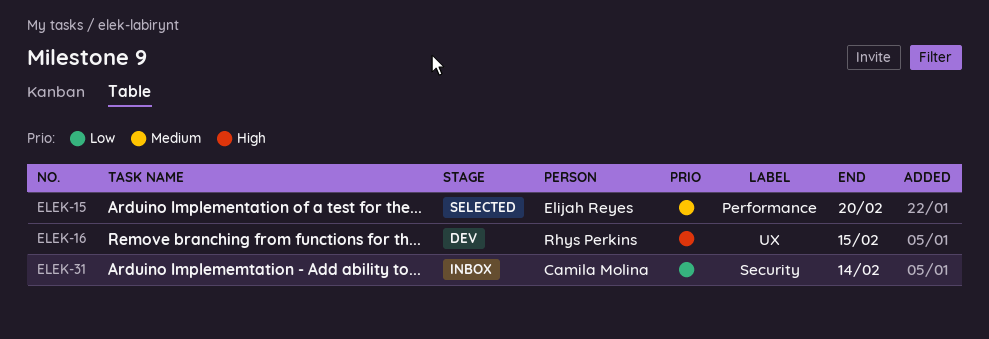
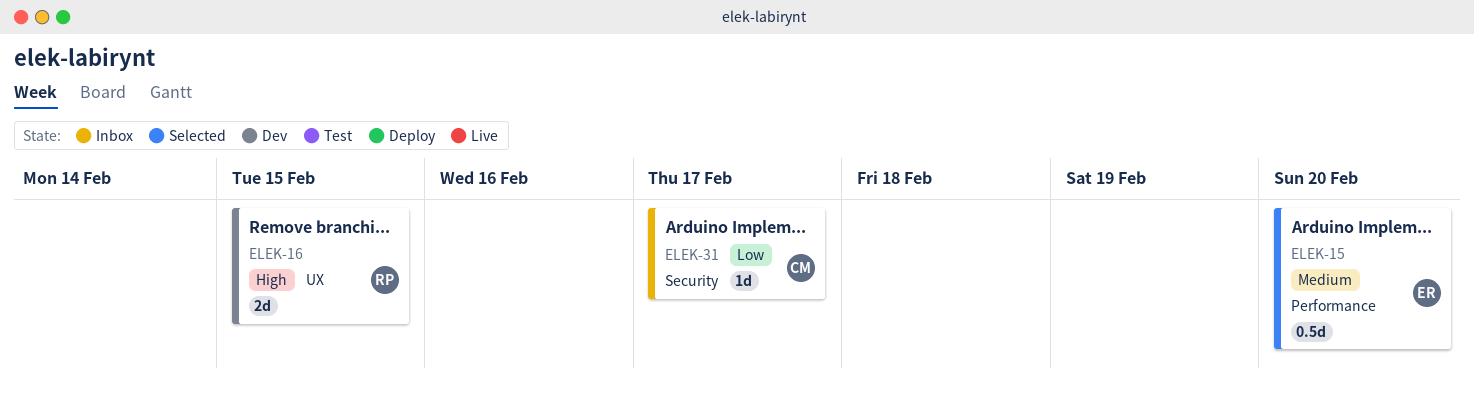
ELEK-31, due: Feb 14 -> Feb 17

